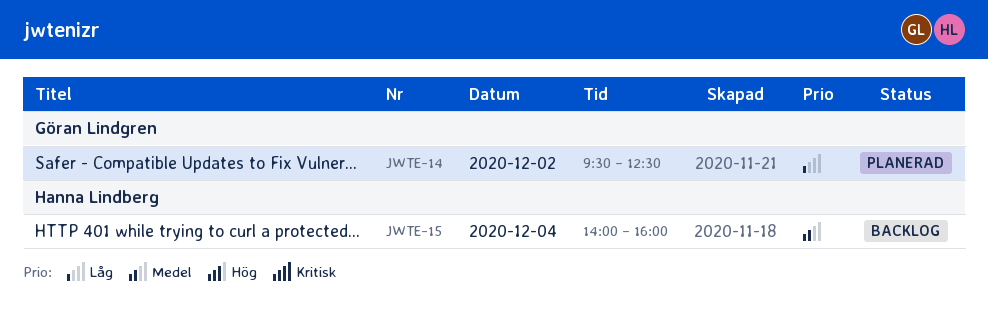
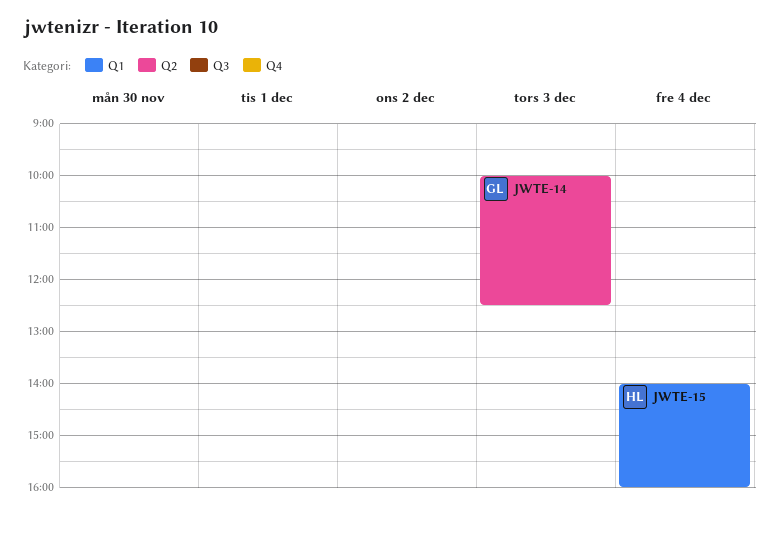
JWTE-14, day: Dec 2 -> Dec 3
JWTE-14, begins: 09:30 -> 10:00

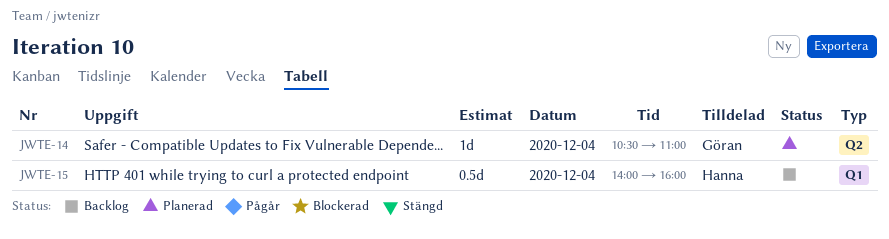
JWTE-14, day: Dec 3 -> Dec 4
JWTE-14, begins: 10:00 -> 10:30
JWTE-14, ends: 12:30 -> 11:00

